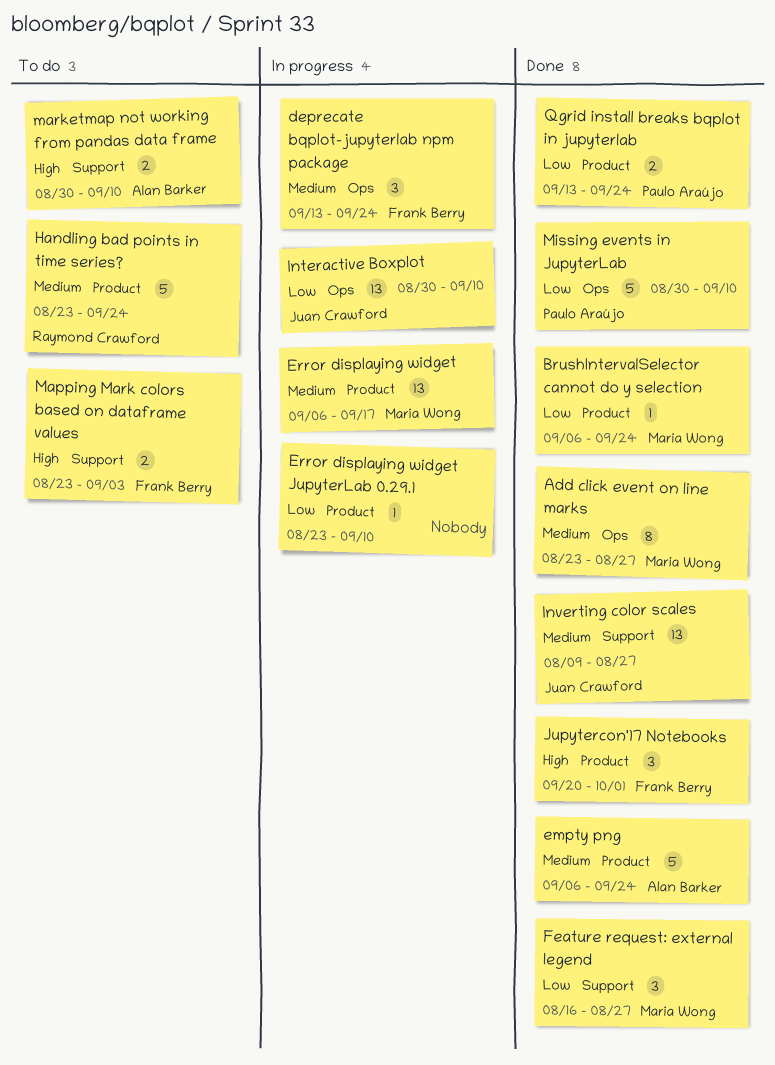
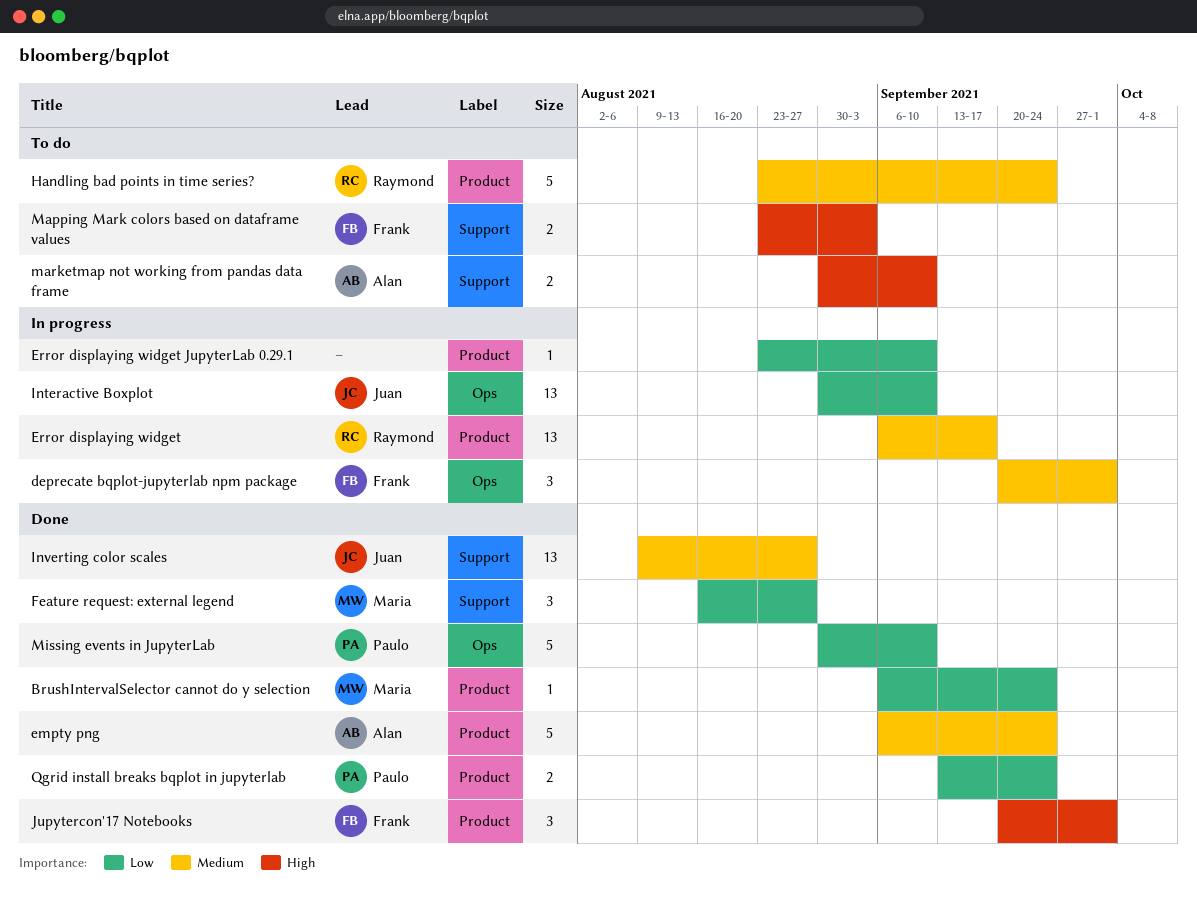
Add click event on line marks: present -> none
deprecate bqplot-jupyterlab npm package, start: Sep 13 -> Sep 20
deprecate bqplot-jupyterlab npm package, due: Sep 24 -> Oct 1
Error displaying widget, owner: Maria Wong -> Raymond Crawford

